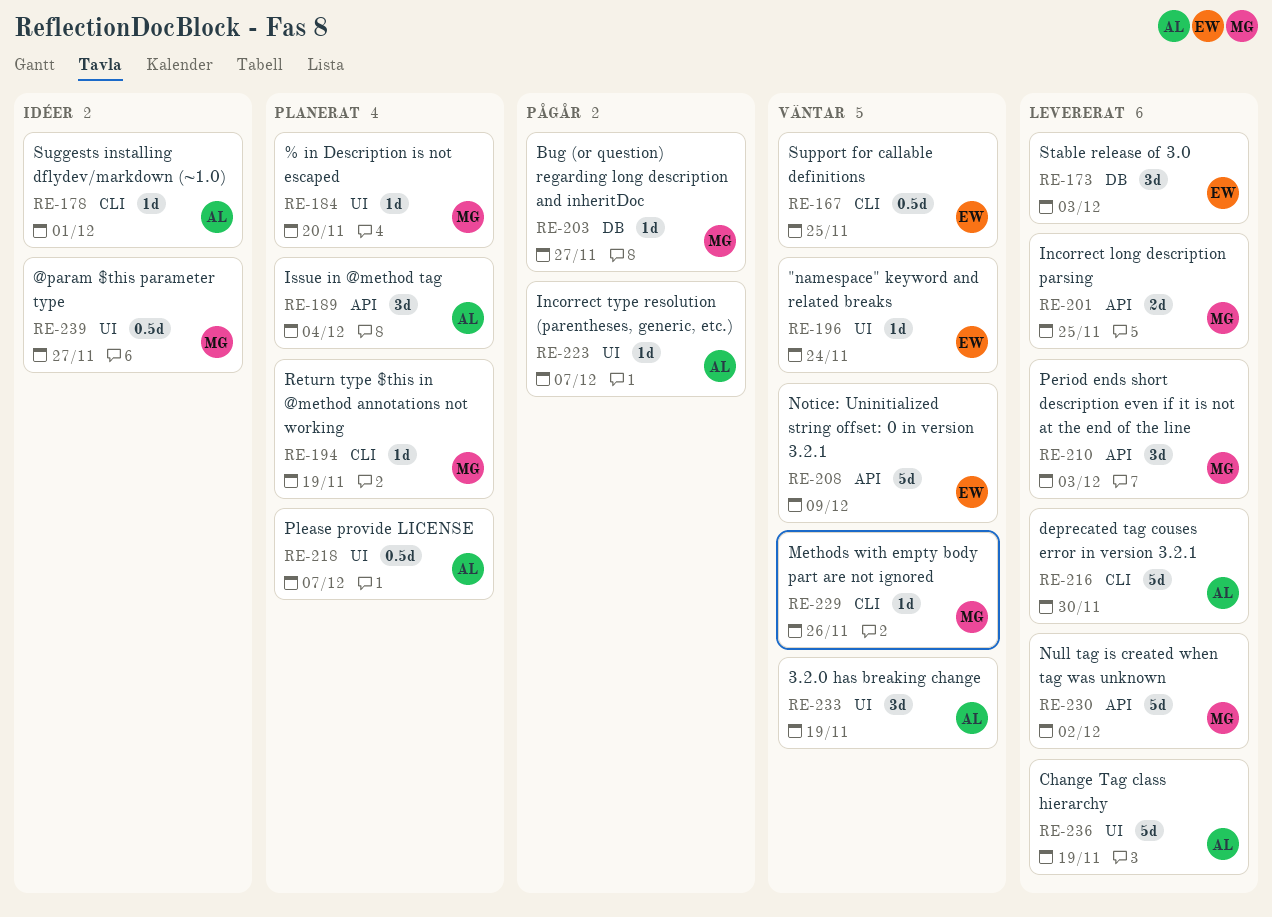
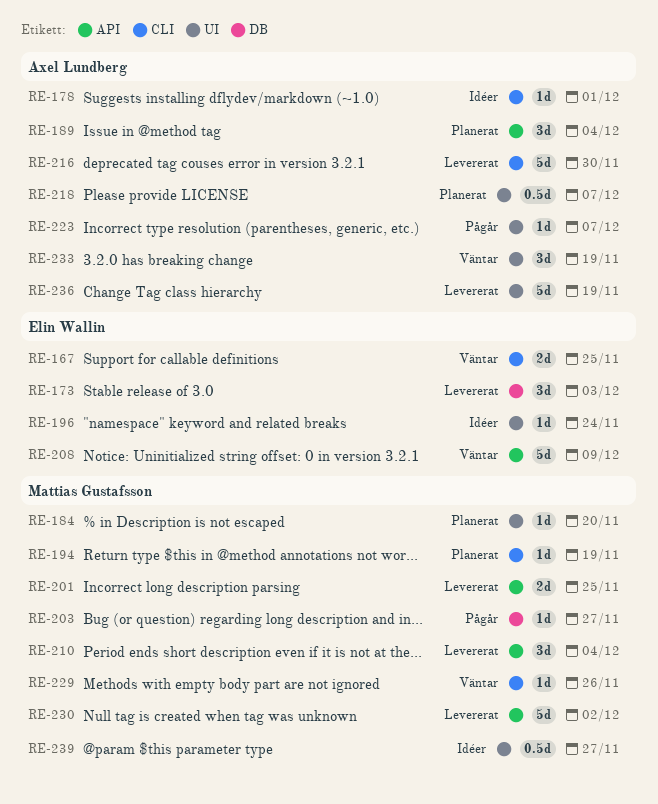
RE-167, estimate: 0.5d -> 2d
RE-196, status: Väntar -> Idéer
RE-210, due: Dec 3 -> Dec 4

